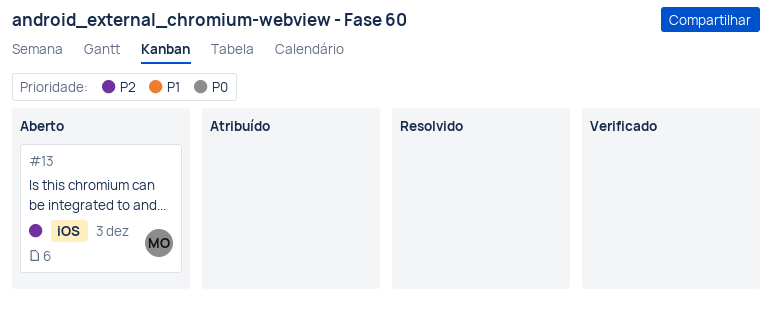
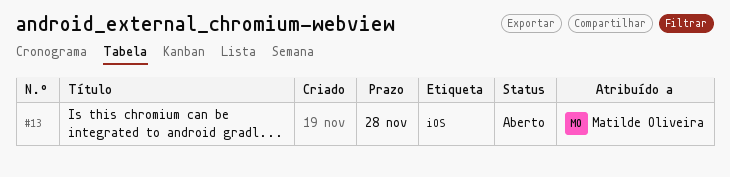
#13, due: Dec 3 -> Nov 28

